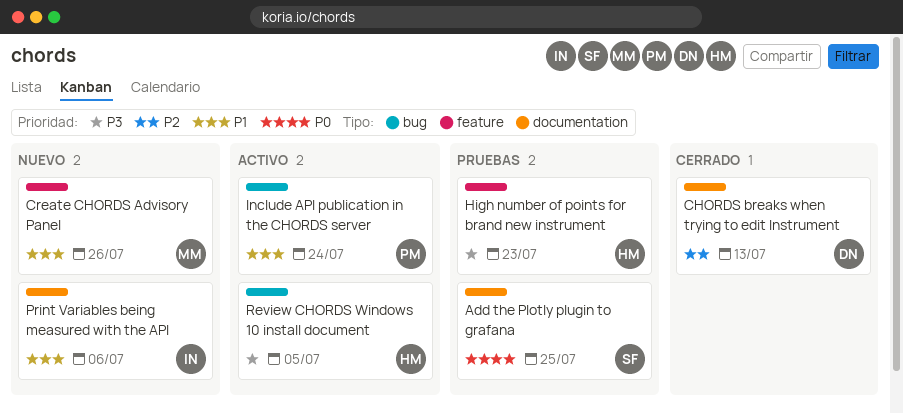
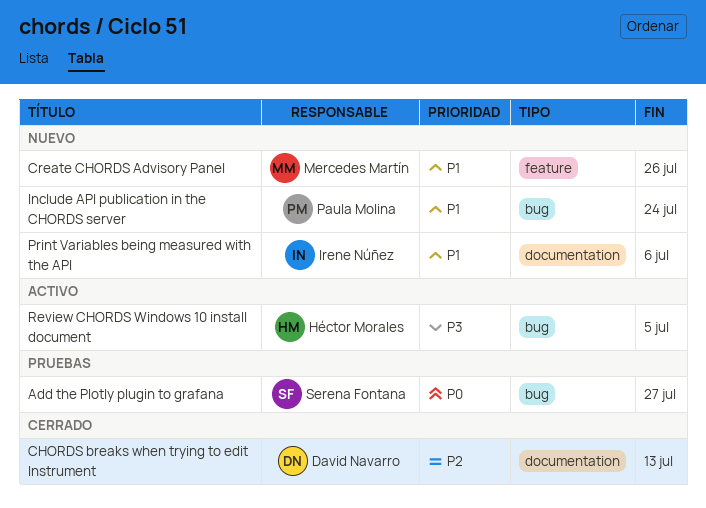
Add the Plotly plugin to grafana, label: documentation -> bug
Add the Plotly plugin to grafana, due: Jul 25 -> Jul 27
High number of points for brand new instrument: present -> none
Include API publication in the CHORDS server, status: Activo -> Nuevo

